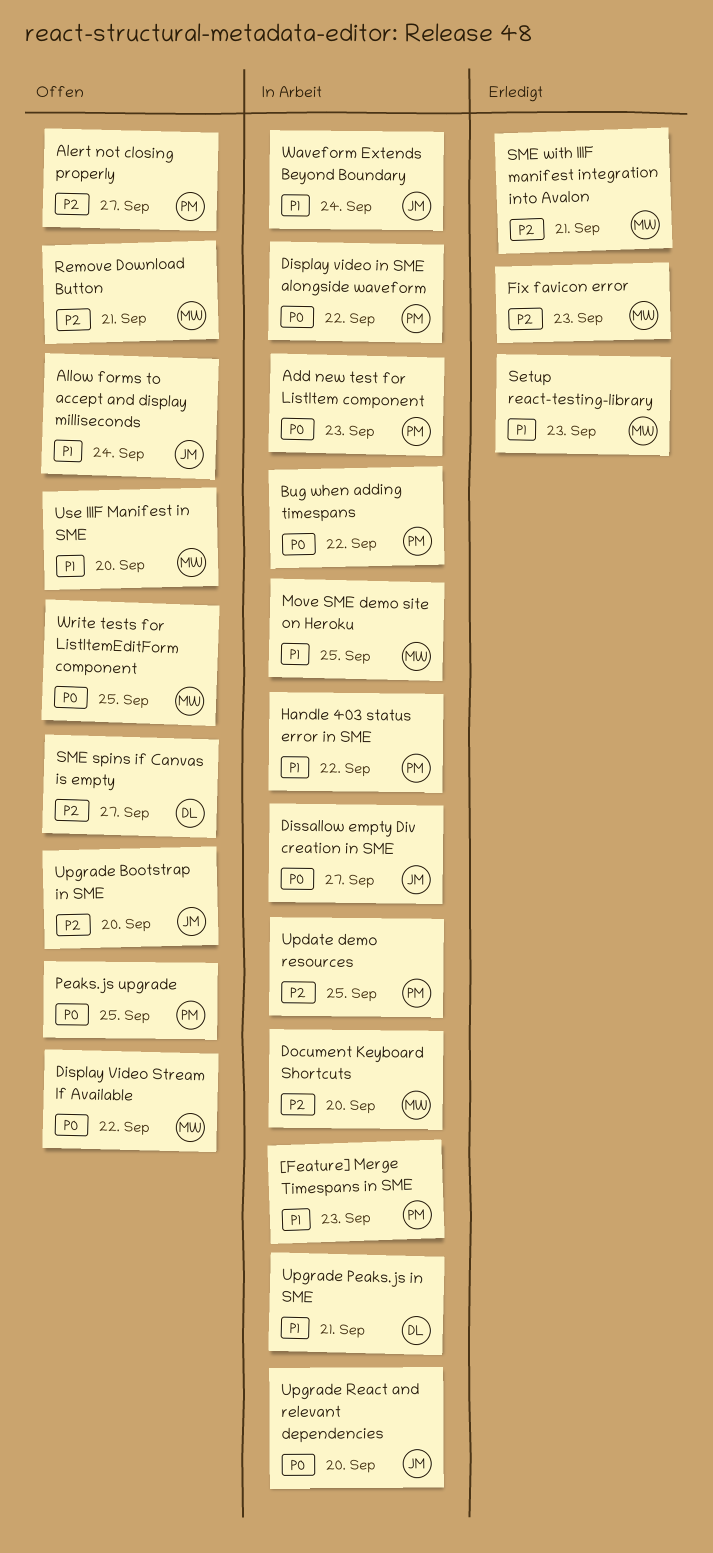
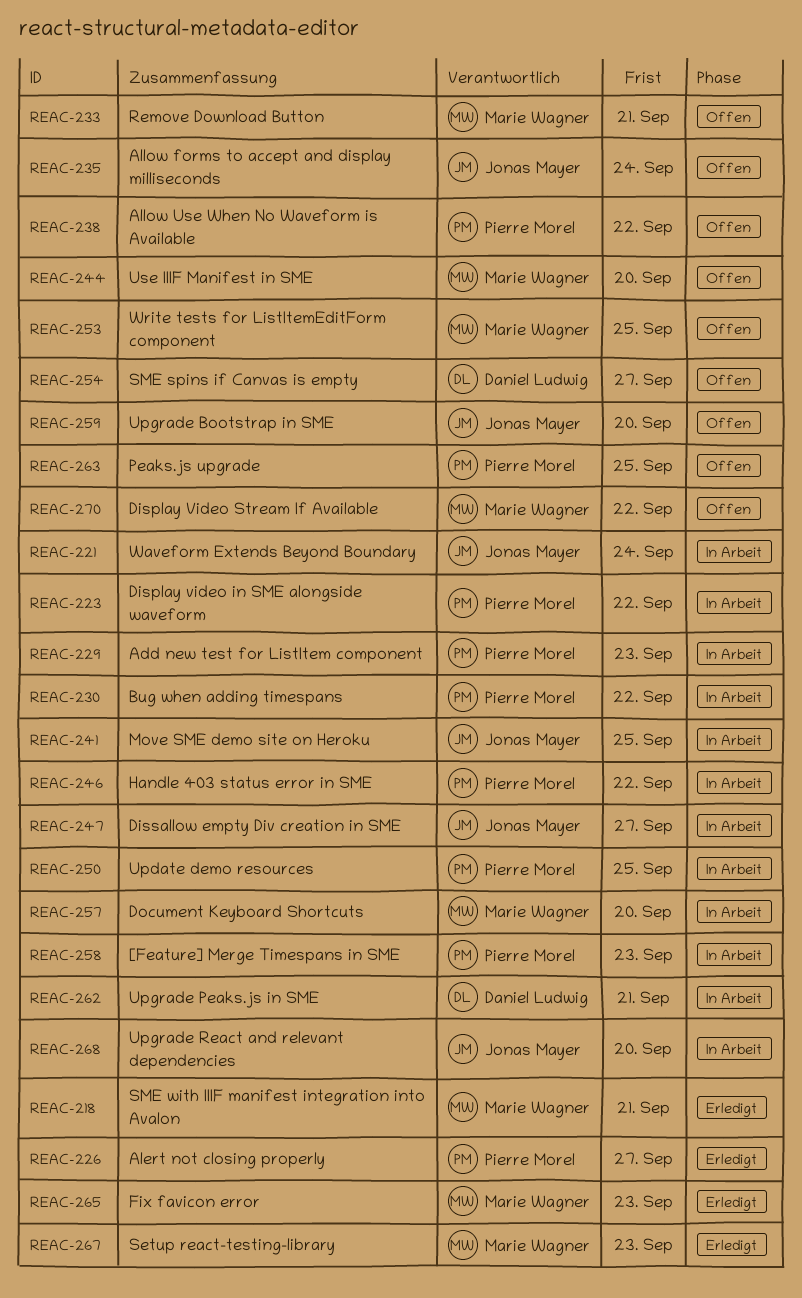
Alert not closing properly, status: Offen -> Erledigt
Allow Use When No Waveform is Available: none -> present
Move SME demo site on Heroku, owner: Marie Wagner -> Jonas Mayer

